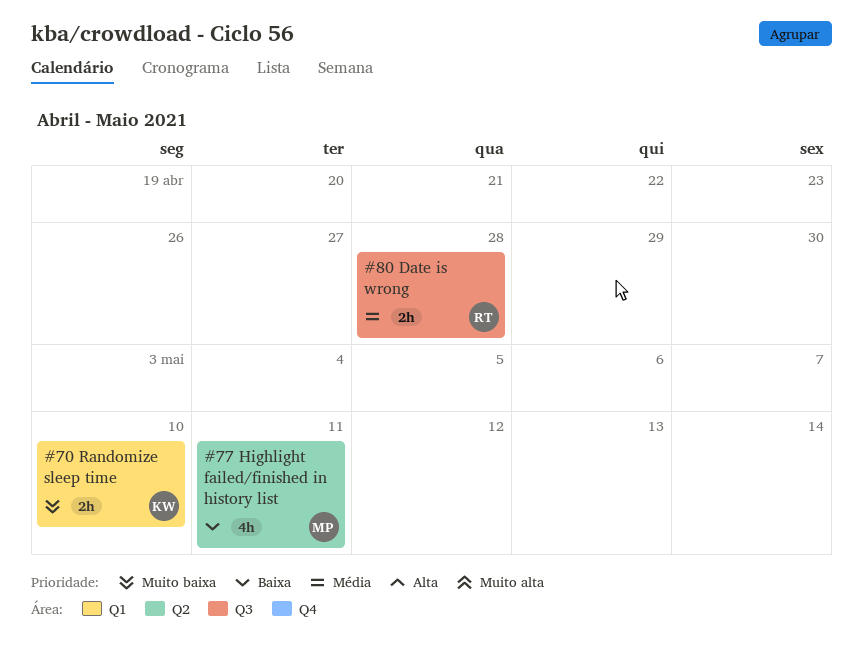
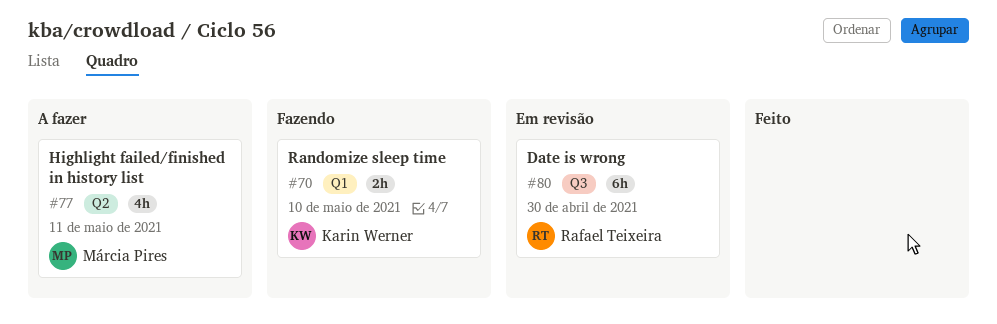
#80, estimate: 2h -> 6h
#80, due: Apr 28 -> Apr 30

